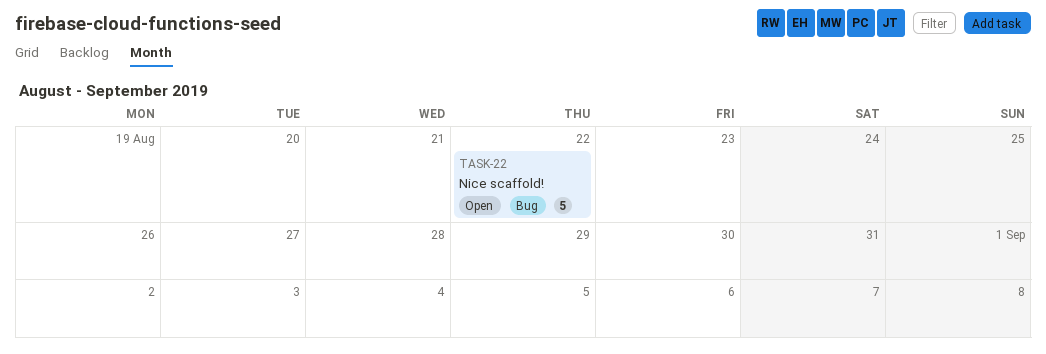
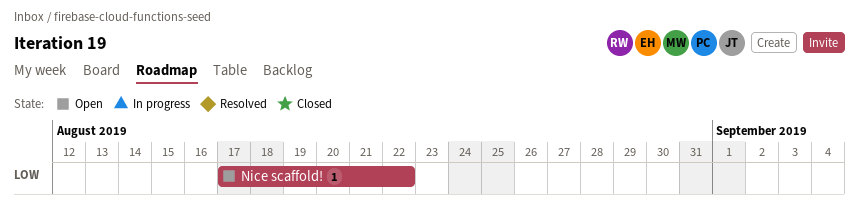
Nice scaffold!, estimate: 5 -> 1

